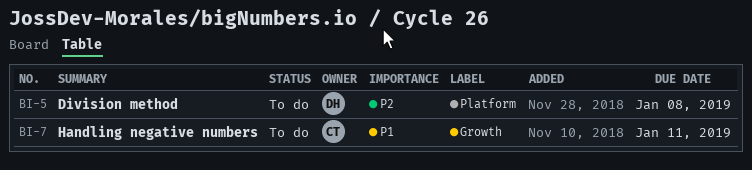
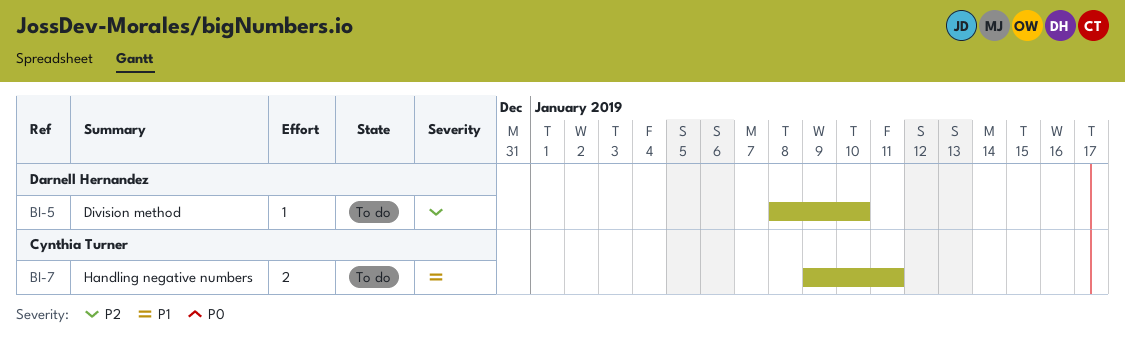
BI-5, due: Jan 8 -> Jan 10

